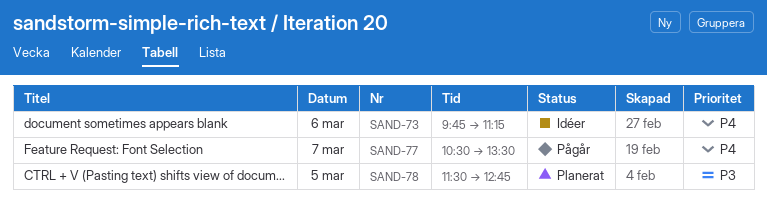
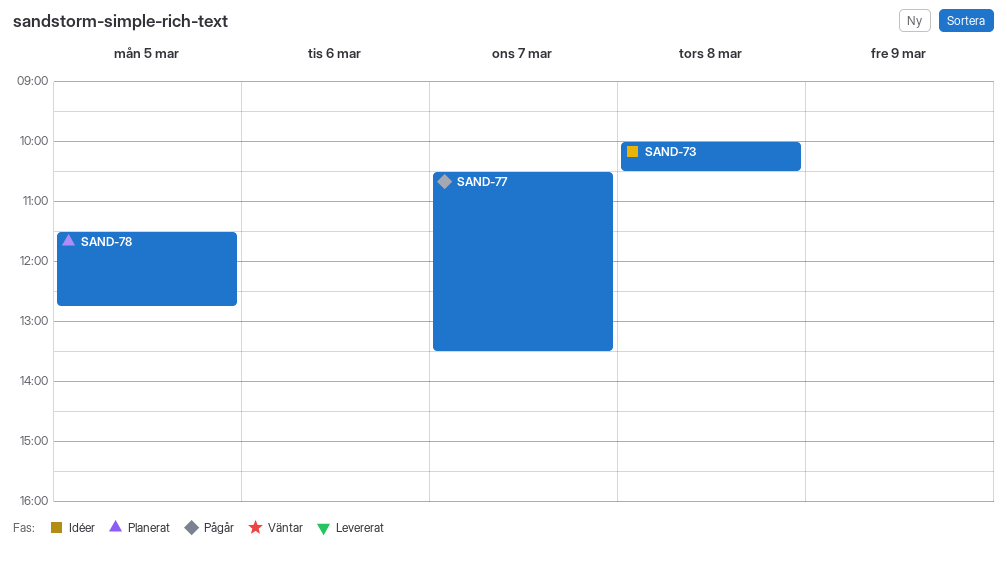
SAND-73, day: Mar 6 -> Mar 8
SAND-73, begins: 09:45 -> 10:00
SAND-73, ends: 11:15 -> 10:30

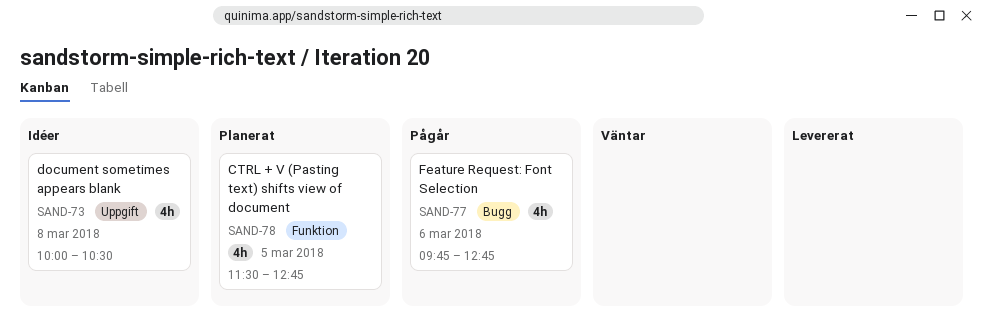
SAND-77, day: Mar 7 -> Mar 6
SAND-77, begins: 10:30 -> 09:45
SAND-77, ends: 13:30 -> 12:45

